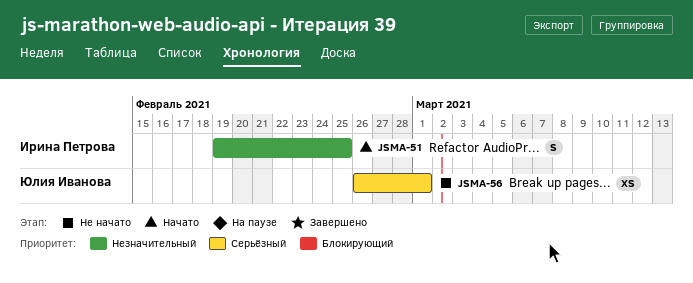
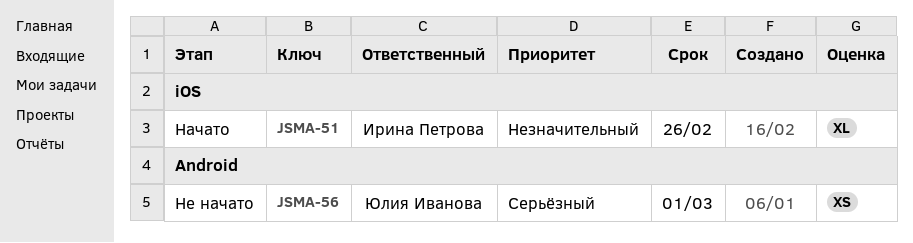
JSMA-51, estimate: S -> XL
JSMA-51, due: Feb 25 -> Feb 26

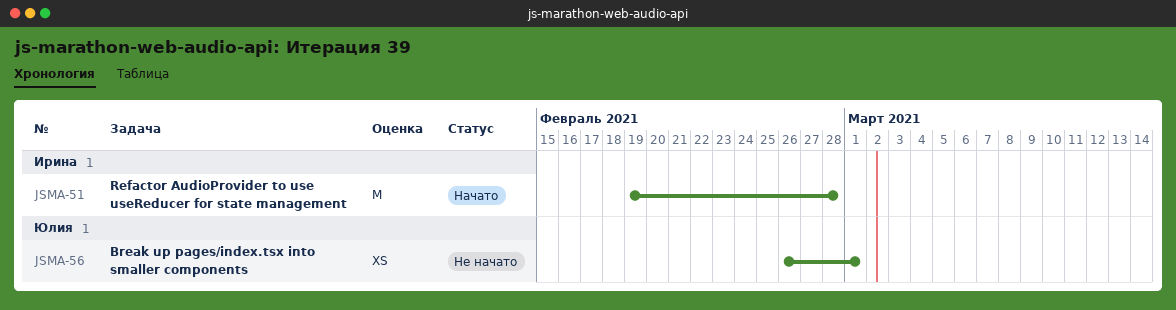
JSMA-51, estimate: XL -> M
JSMA-51, due: Feb 26 -> Feb 28

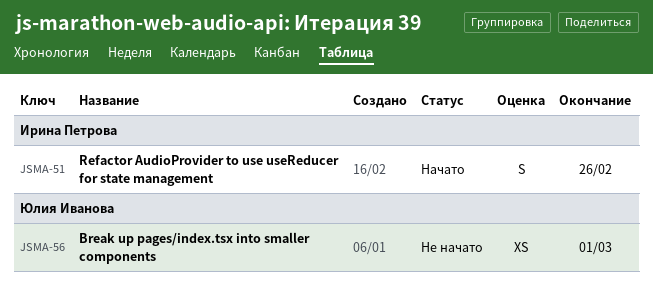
JSMA-51, estimate: M -> S
JSMA-51, due: Feb 28 -> Feb 26

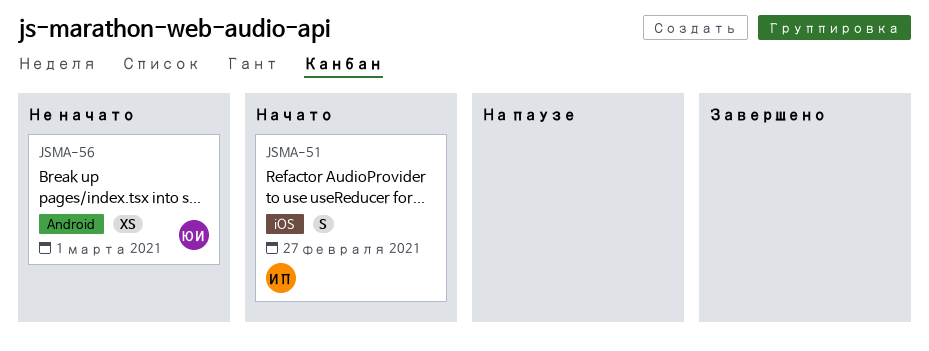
JSMA-51, due: Feb 26 -> Feb 27

